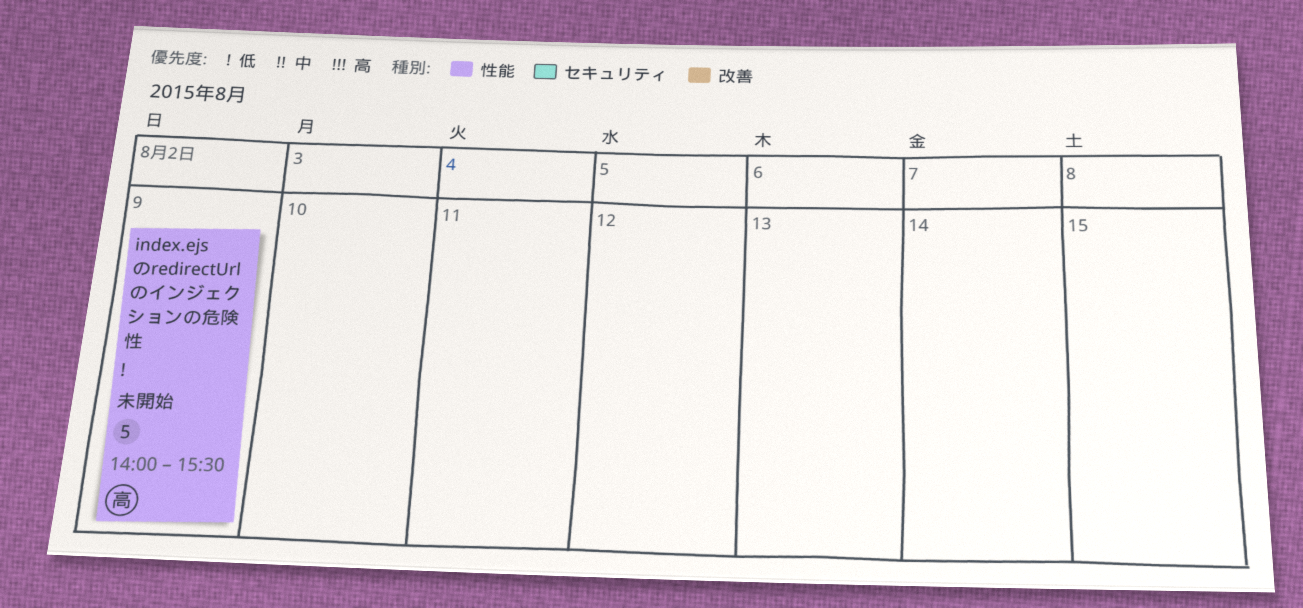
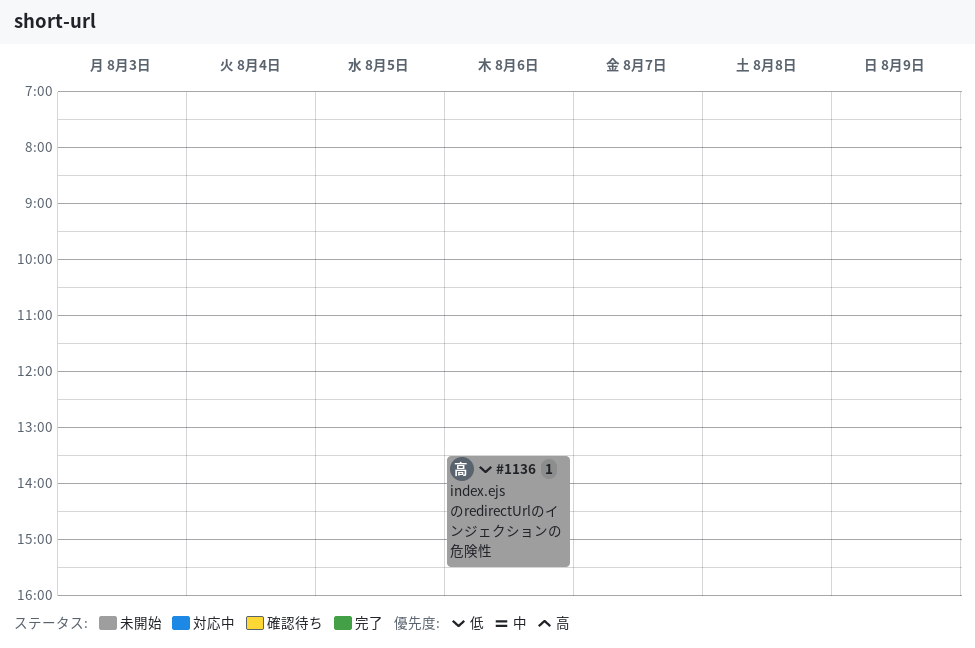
index.ejsのredirectUrlのインジェクションの危険性, estimate: 5 -> 1
index.ejsのredirectUrlのインジェクションの危険性, day: Aug 9 -> Aug 6
index.ejsのredirectUrlのインジェクションの危険性, begins: 14:00 -> 13:30

